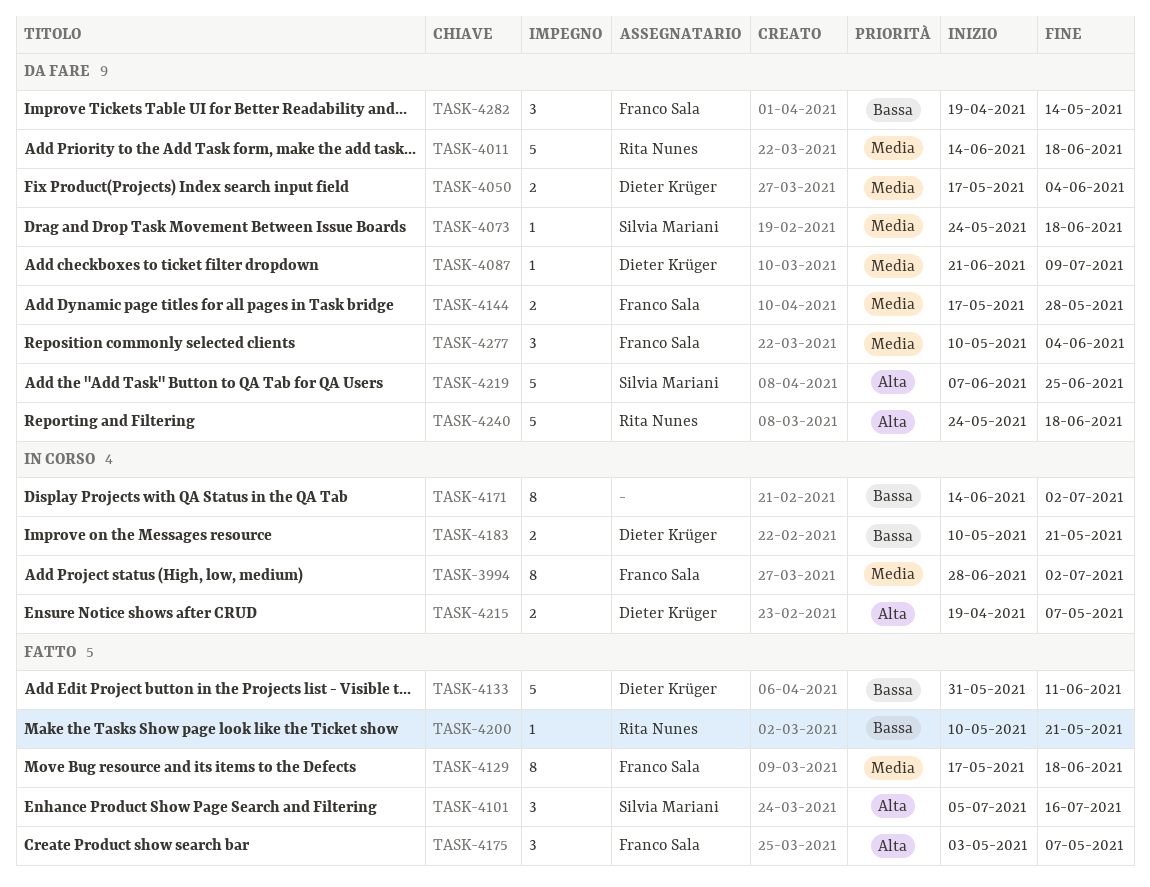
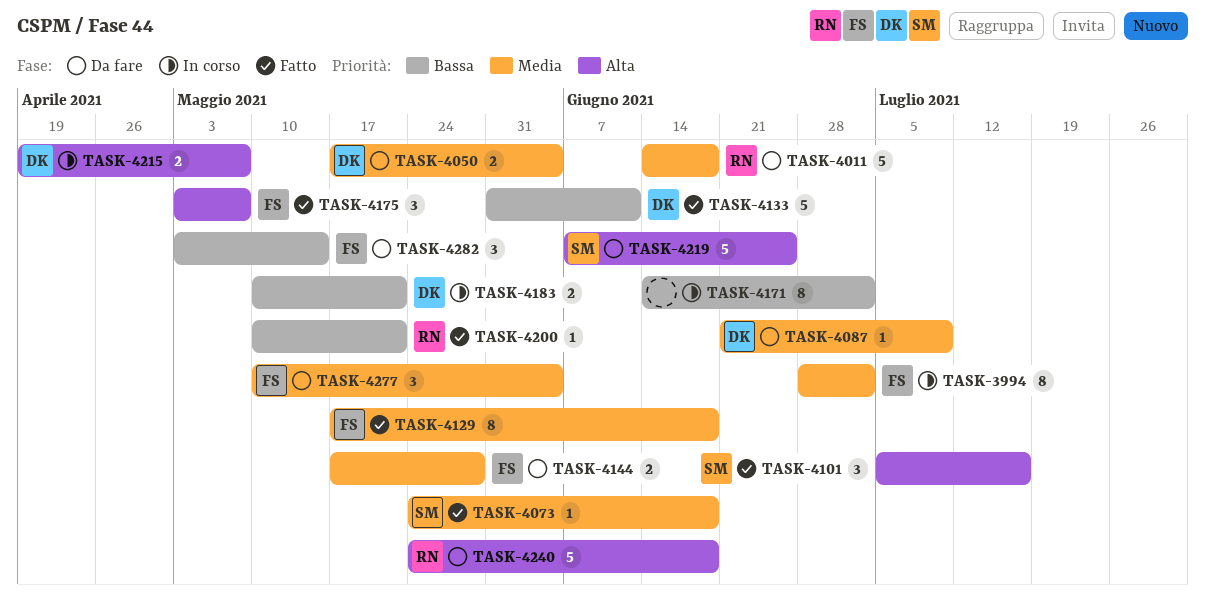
TASK-4073, status: Da fare -> Fatto
TASK-4282, start: Apr 19 -> May 3

